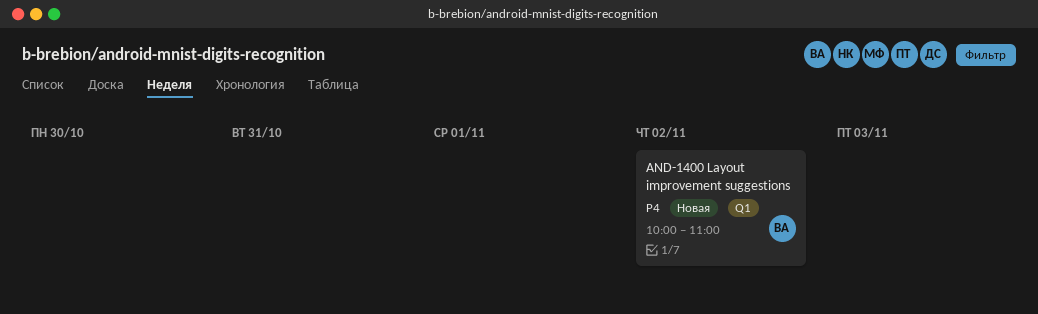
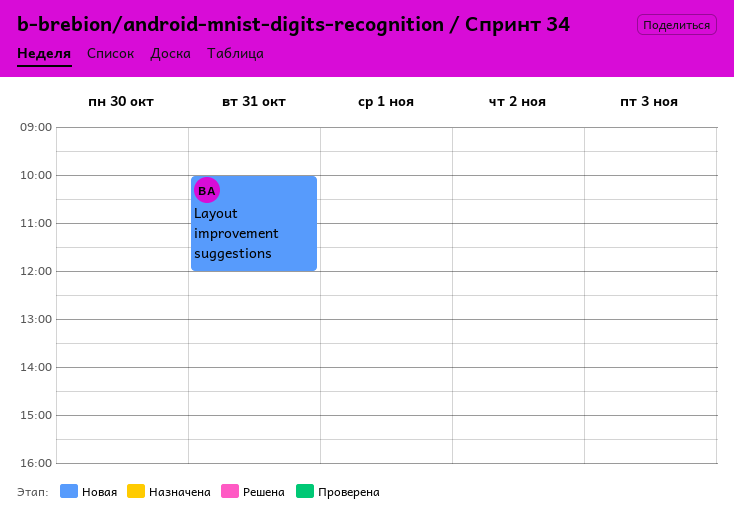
Layout improvement suggestions, day: Nov 2 -> Oct 31
Layout improvement suggestions, ends: 11:00 -> 12:00

